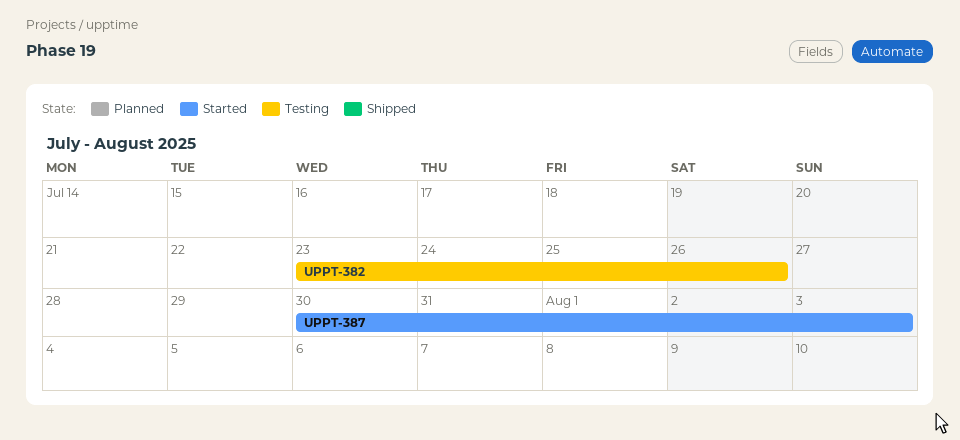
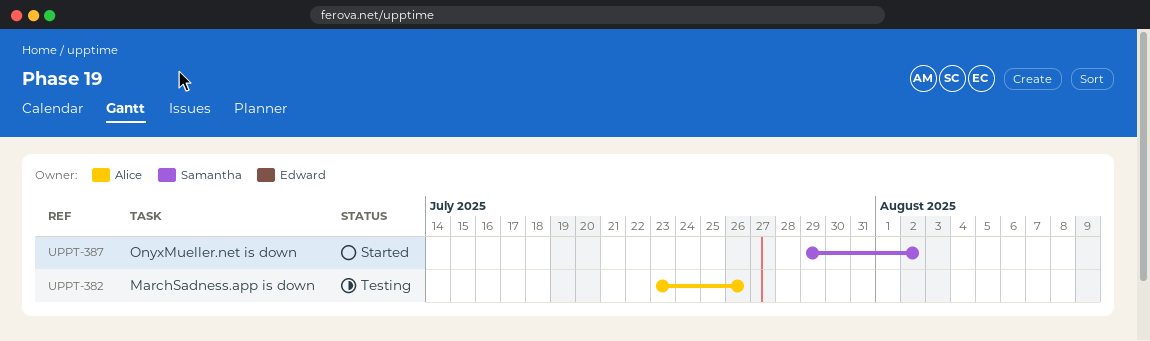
UPPT-387, start: Jul 30 -> Jul 29
UPPT-387, due: Aug 3 -> Aug 2

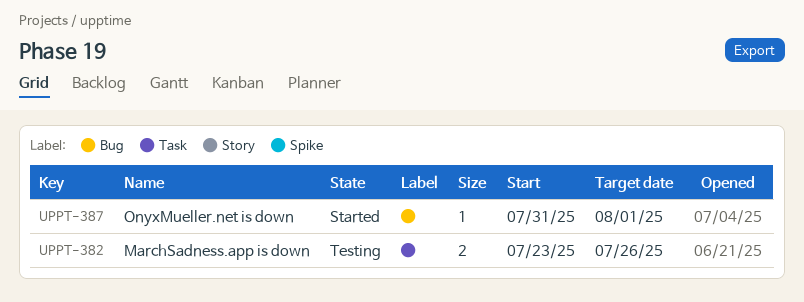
UPPT-387, start: Jul 29 -> Jul 31
UPPT-387, due: Aug 2 -> Aug 1

